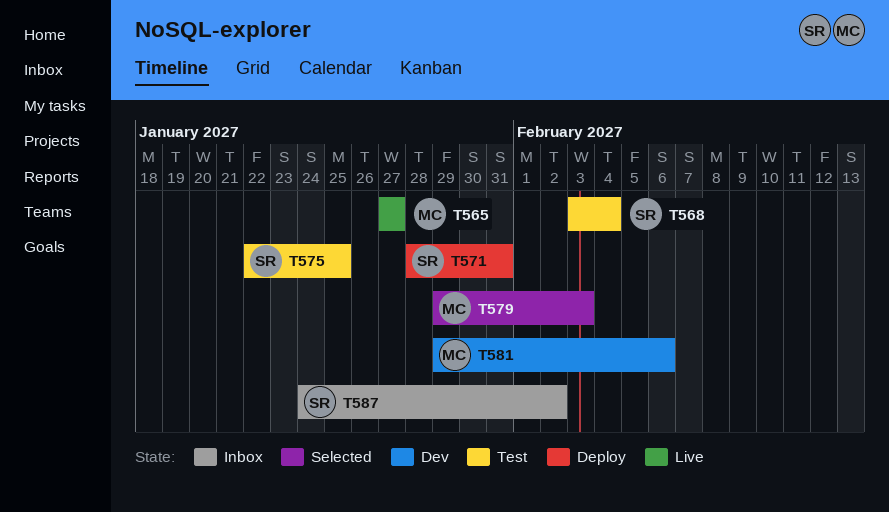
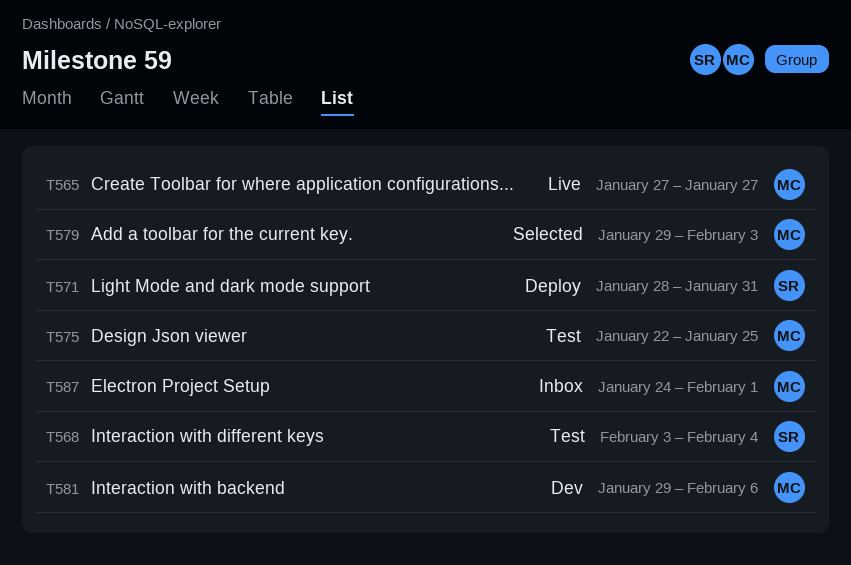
T575, owner: SR -> MC
T587, owner: SR -> MC
T587, due: Feb 2 -> Feb 1

